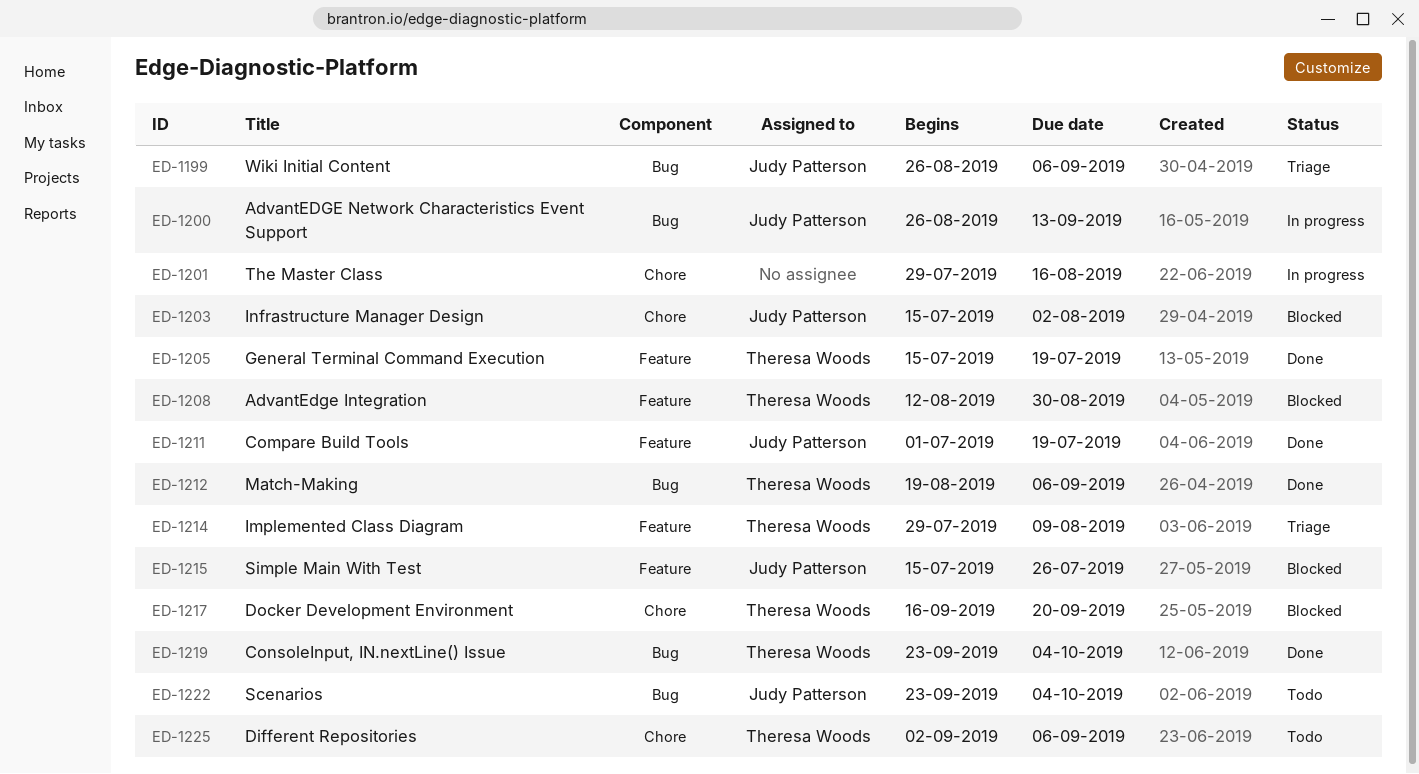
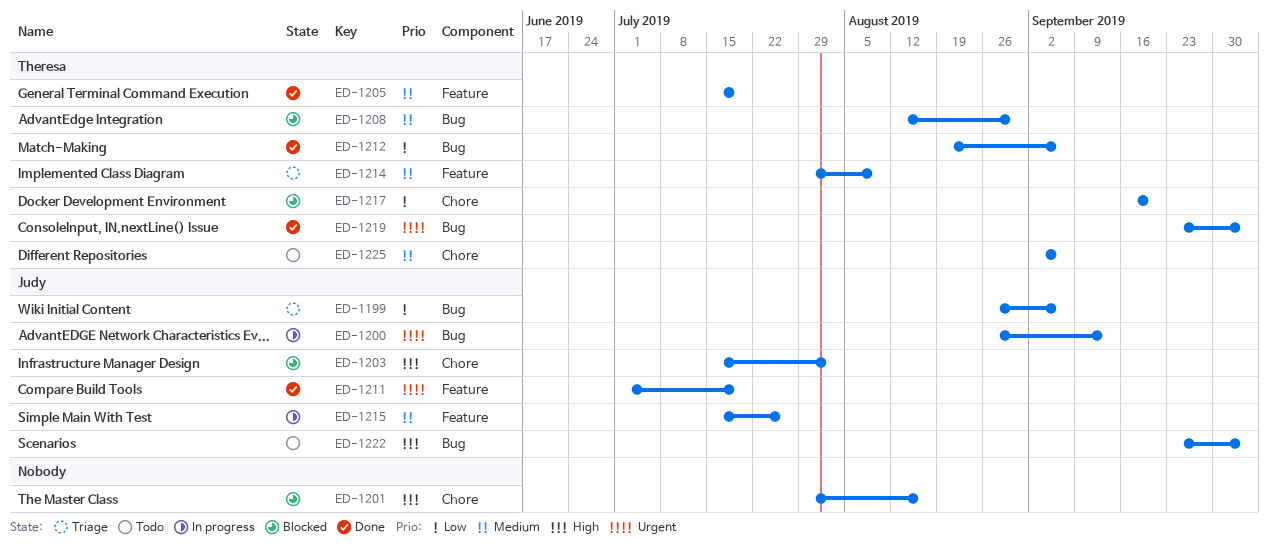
ED-1201, status: In progress -> Blocked
ED-1208, label: Feature -> Bug
ED-1215, status: Blocked -> In progress

